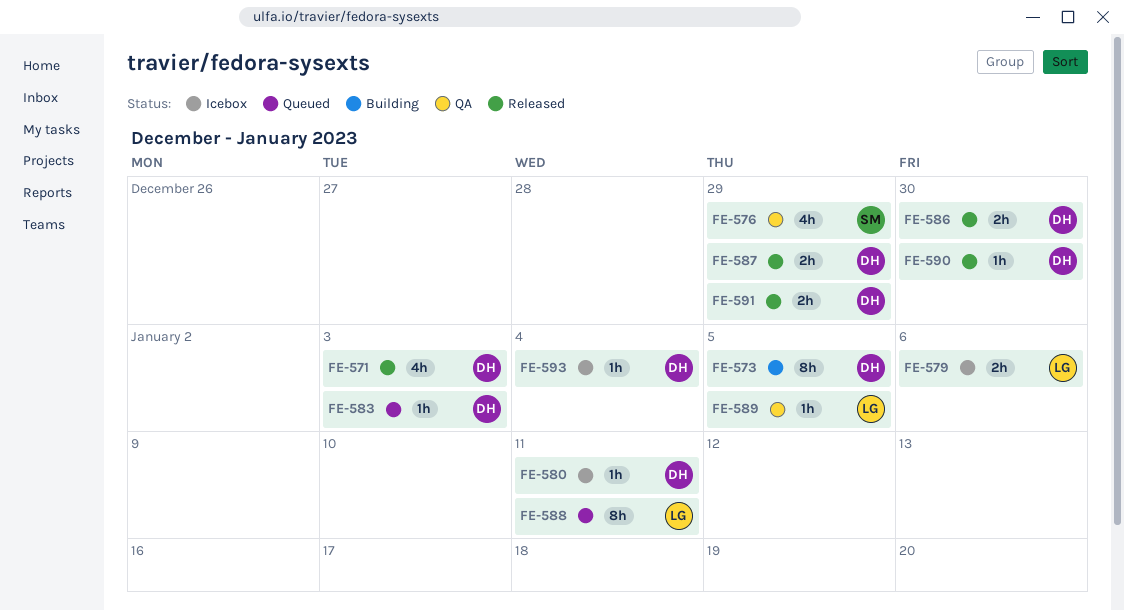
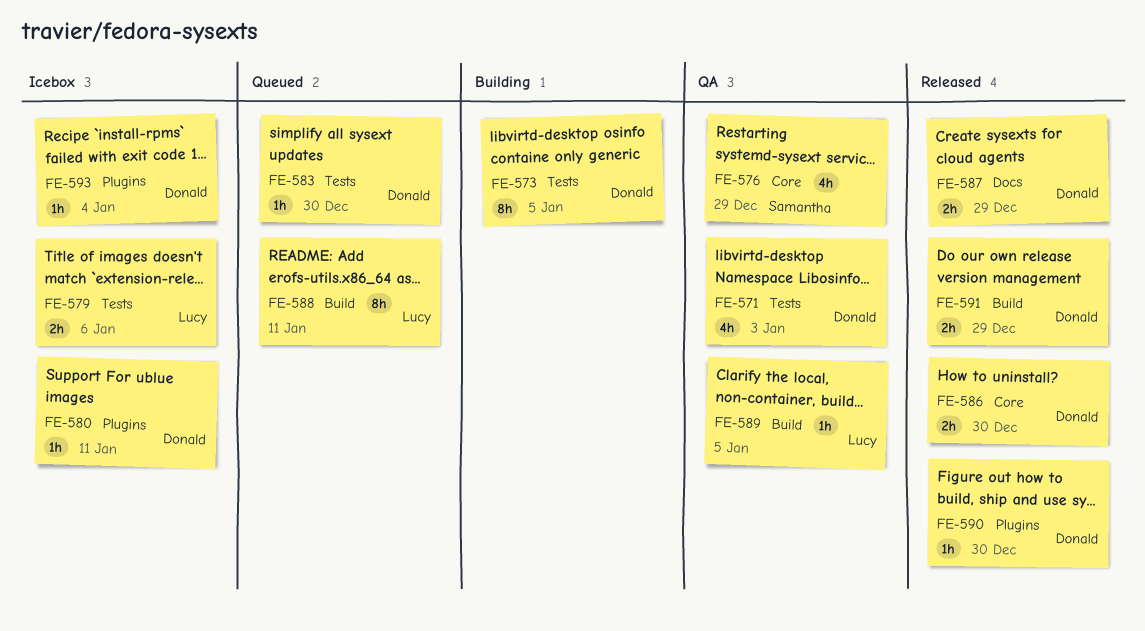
FE-571, status: Released -> QA
FE-583, due: Jan 3 -> Dec 30

